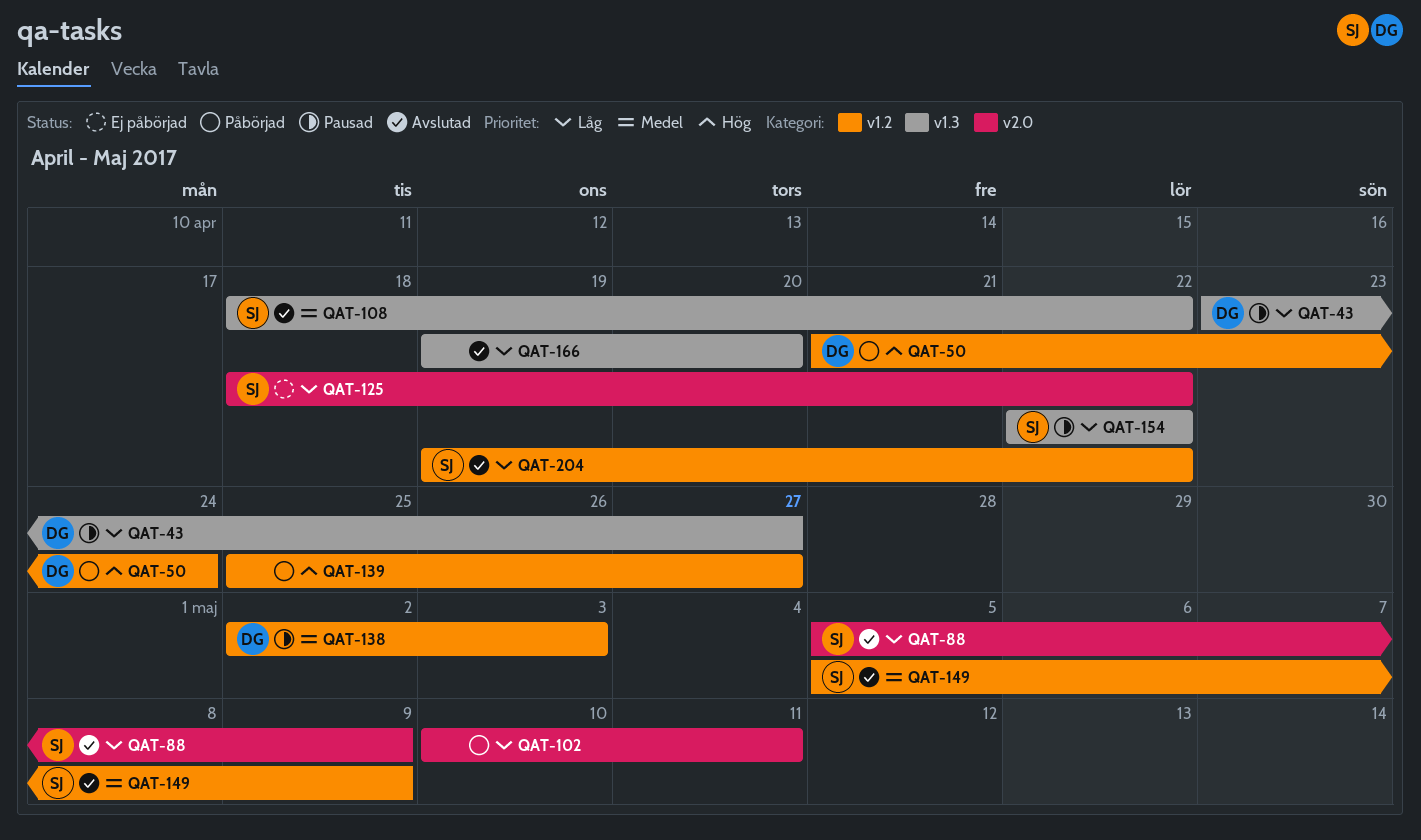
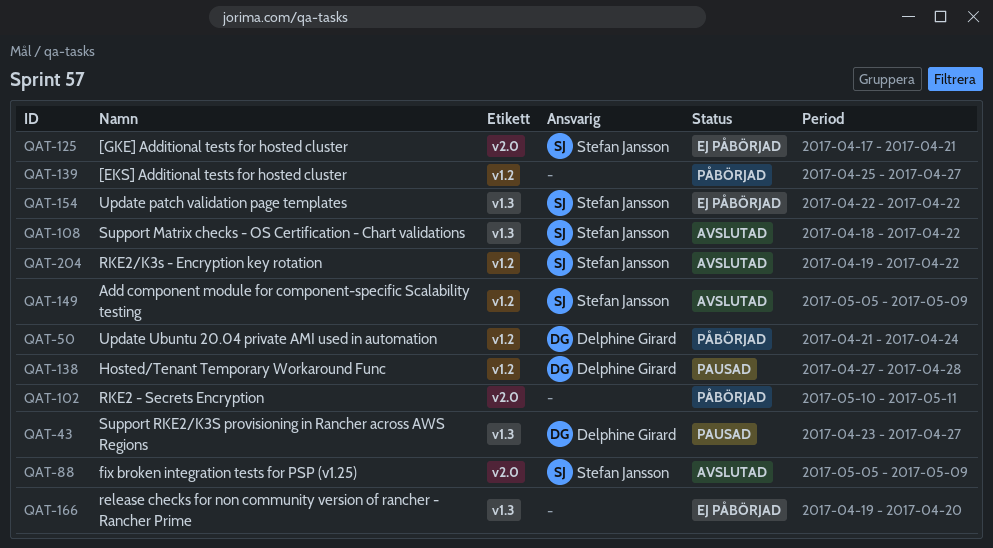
QAT-125, start: Apr 18 -> Apr 17
QAT-125, due: Apr 22 -> Apr 21
QAT-138, start: May 2 -> Apr 27
QAT-138, due: May 3 -> Apr 28
QAT-154, status: Pausad -> Ej påbörjad
QAT-166, status: Avslutad -> Ej påbörjad

